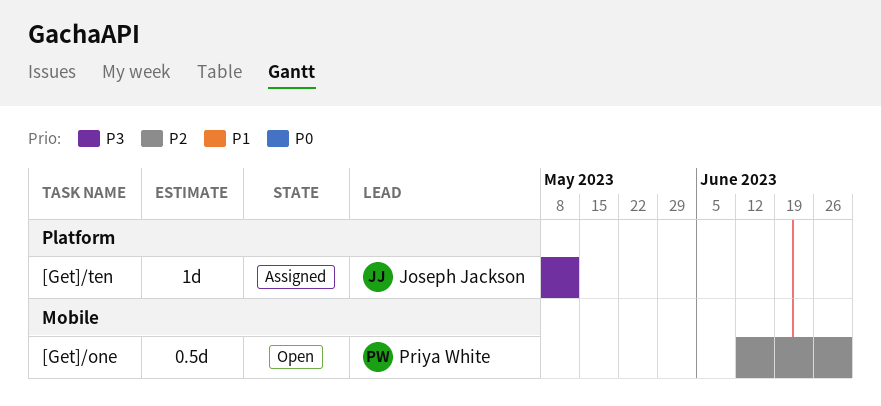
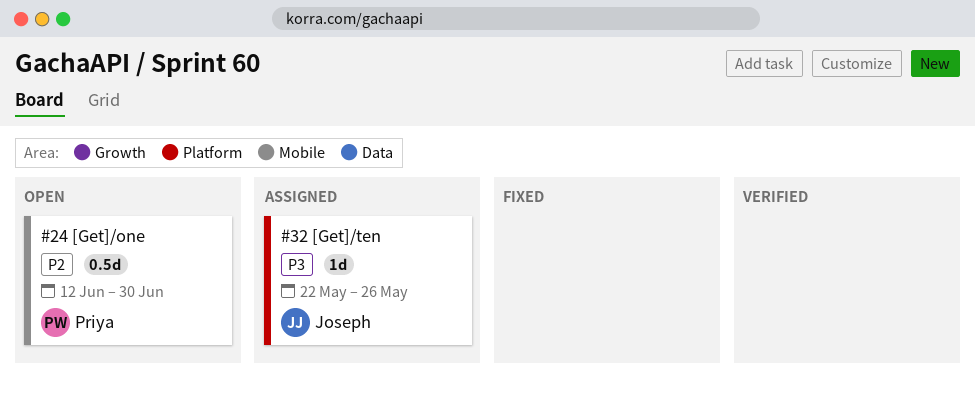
[Get]/ten, start: May 8 -> May 22
[Get]/ten, due: May 12 -> May 26

